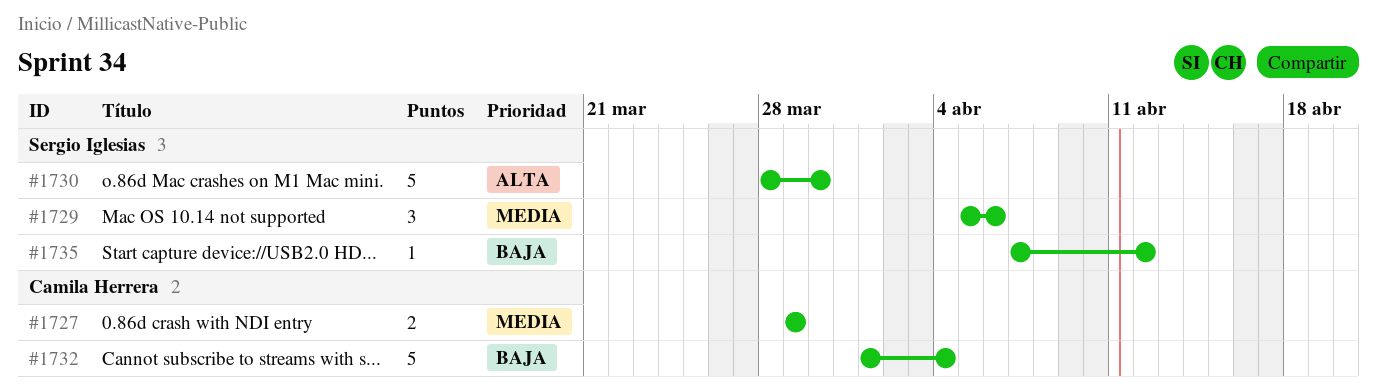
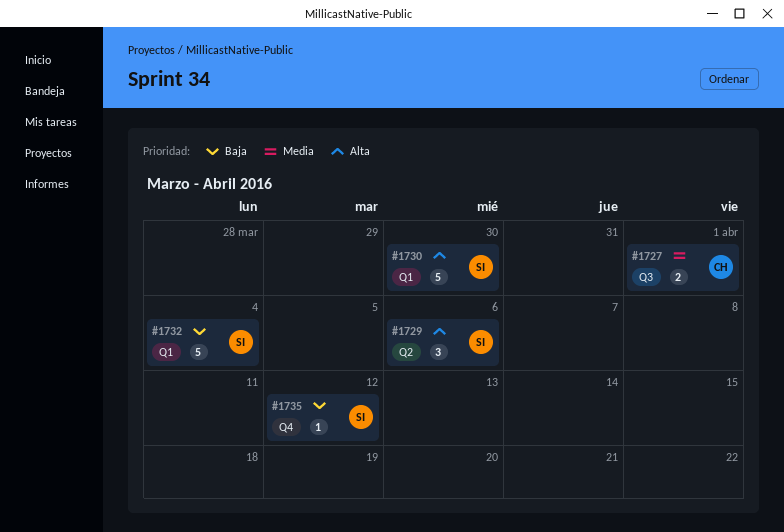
#1727, due: Mar 29 -> Apr 1
#1729, priority: Media -> Alta
#1732, owner: Camila Herrera -> Sergio Iglesias

